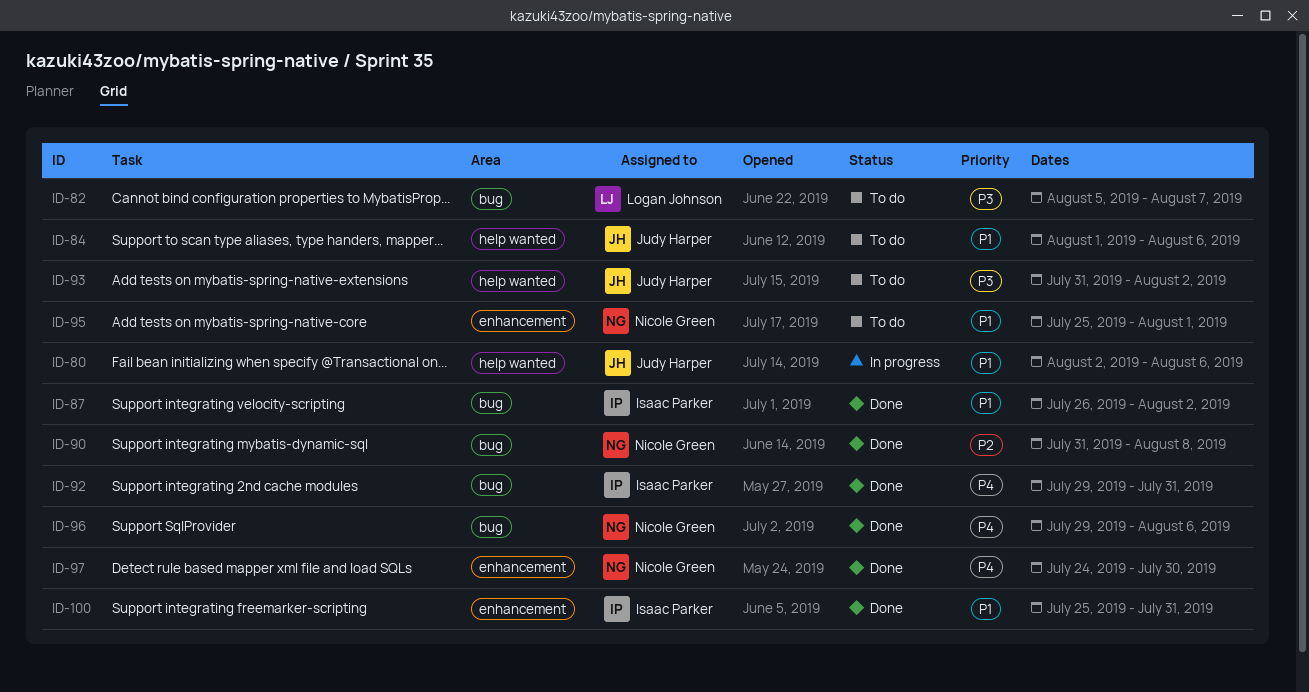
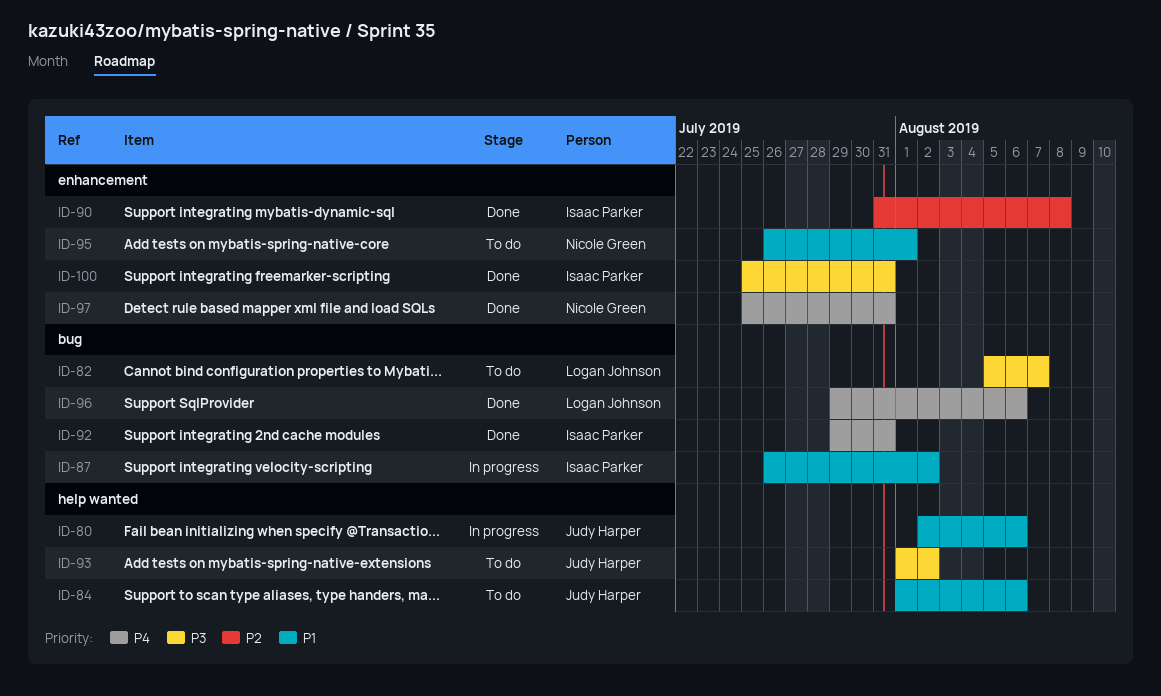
ID-87, status: Done -> In progress
ID-90, owner: Nicole Green -> Isaac Parker
ID-90, label: bug -> enhancement
ID-93, start: Jul 31 -> Aug 1
ID-95, start: Jul 25 -> Jul 26
ID-96, owner: Nicole Green -> Logan Johnson
ID-97, start: Jul 24 -> Jul 25
ID-97, due: Jul 30 -> Jul 31
ID-100, priority: P1 -> P3

